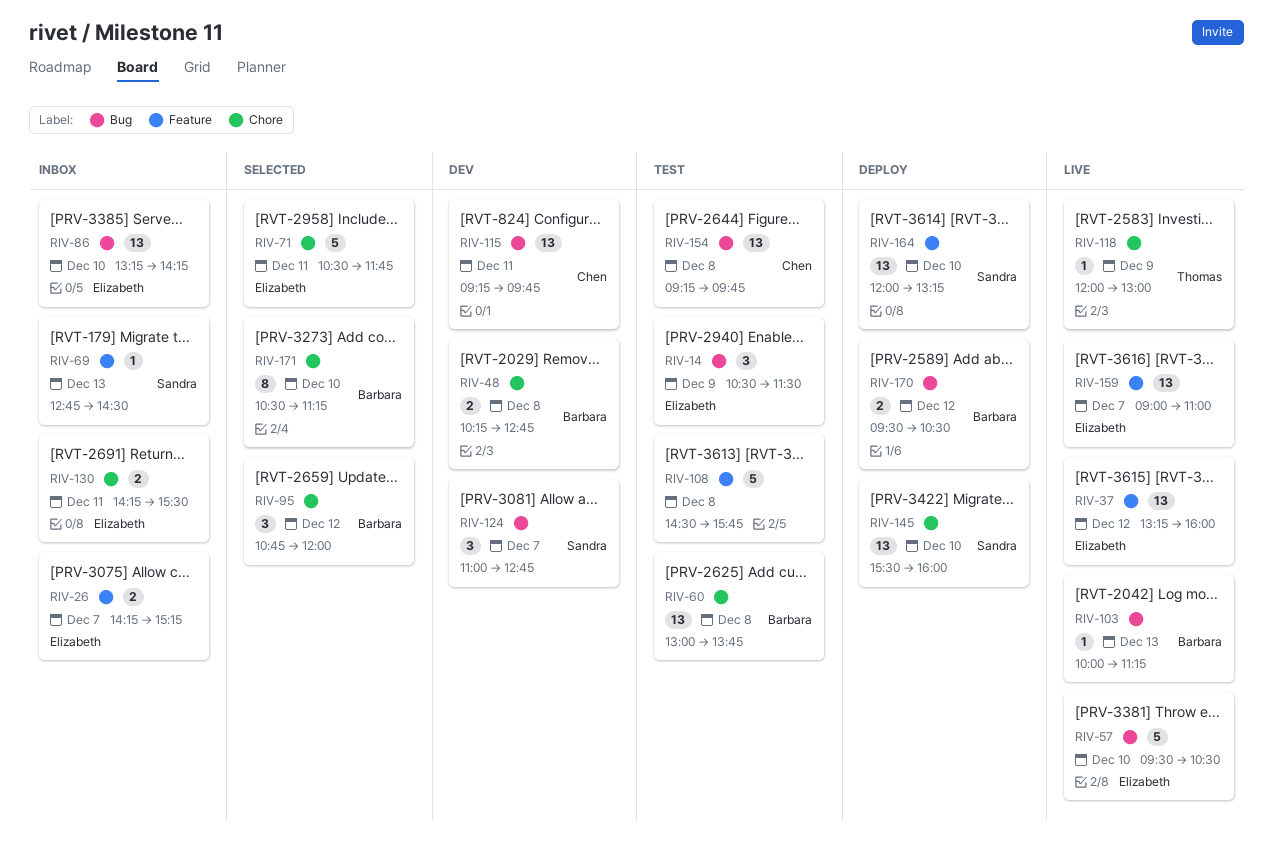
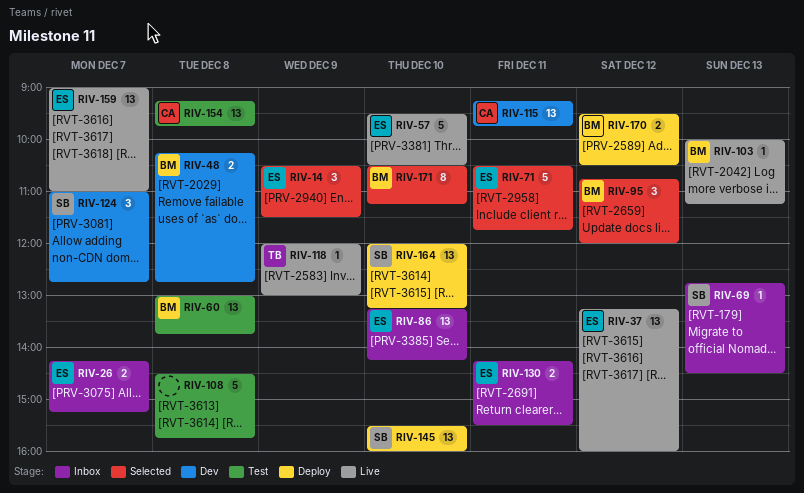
RIV-14, status: Test -> Selected

